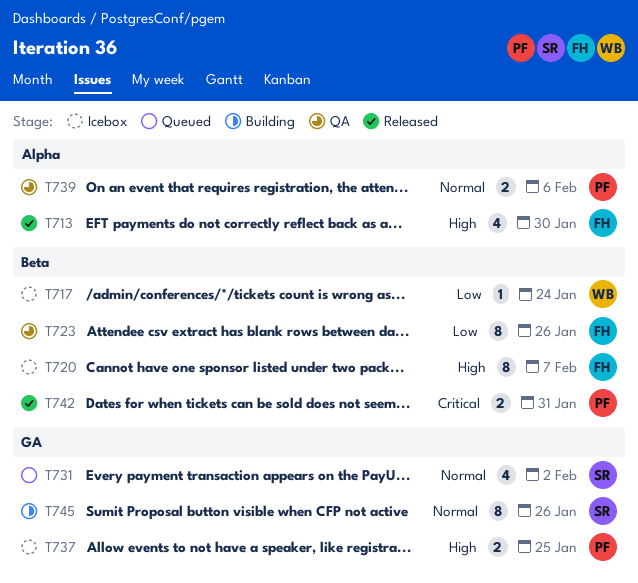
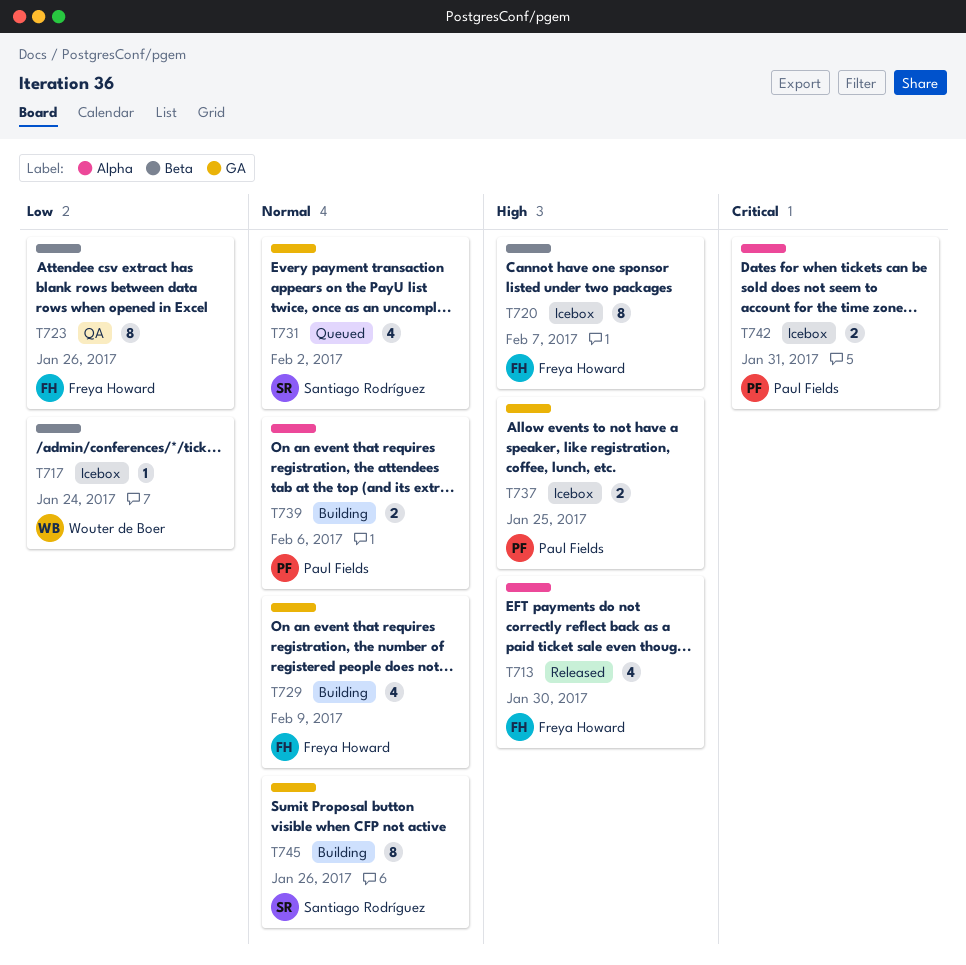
T729: none -> present
T739, status: QA -> Building
T742, status: Released -> Icebox
T742, label: Beta -> Alpha

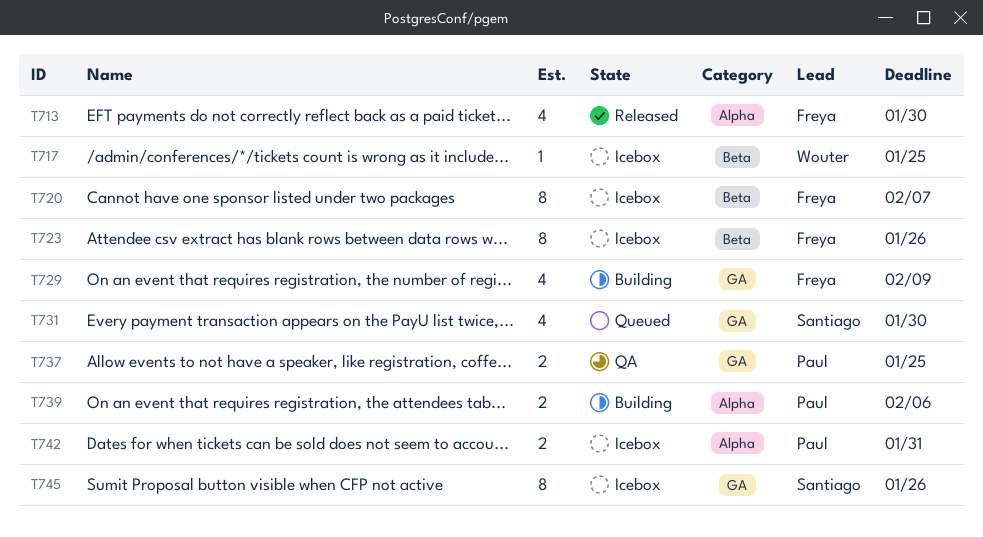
T717, due: Jan 24 -> Jan 25
T723, status: QA -> Icebox
T731, due: Feb 2 -> Jan 30
T737, status: Icebox -> QA
T745, status: Building -> Icebox

